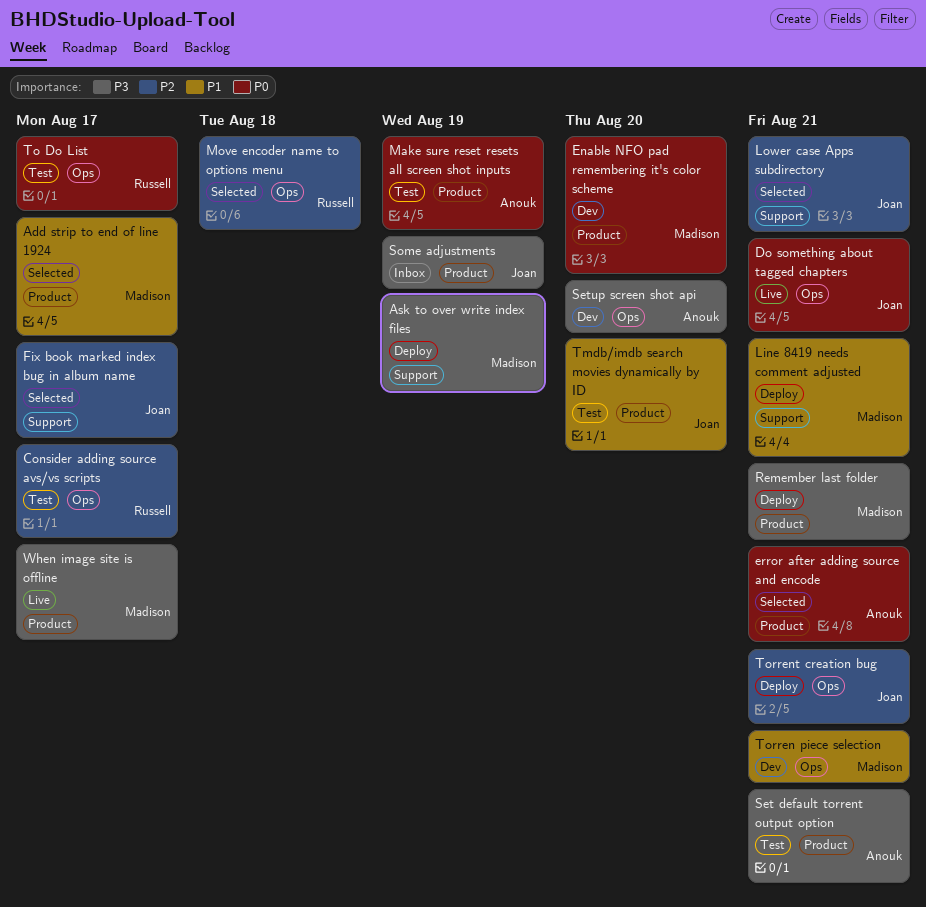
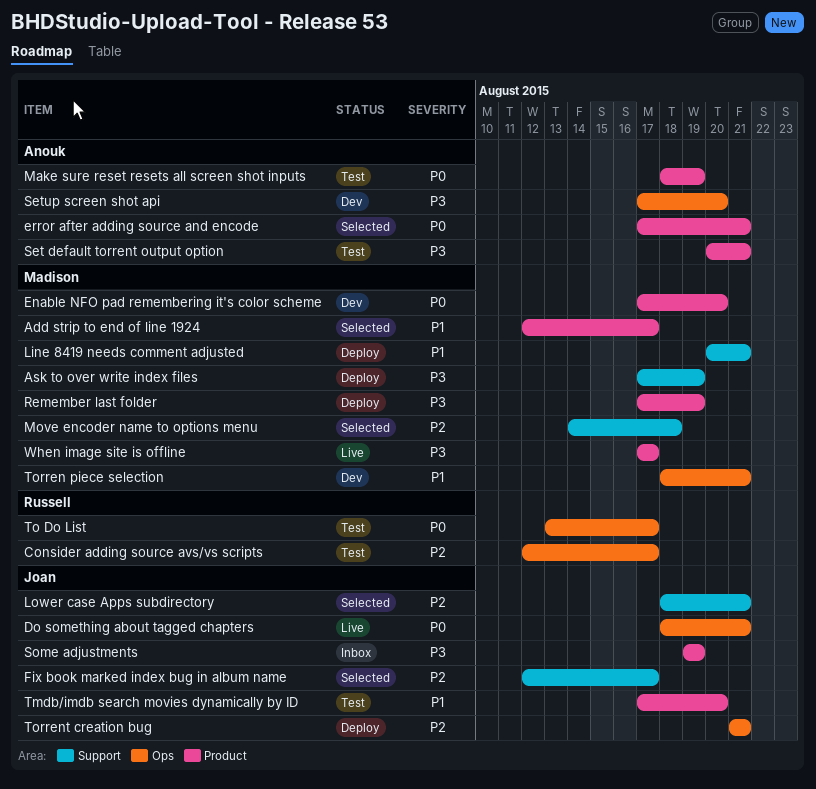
Move encoder name to options menu, owner: Russell -> Madison
Move encoder name to options menu, label: Ops -> Support
Remember last folder, due: Aug 21 -> Aug 19

